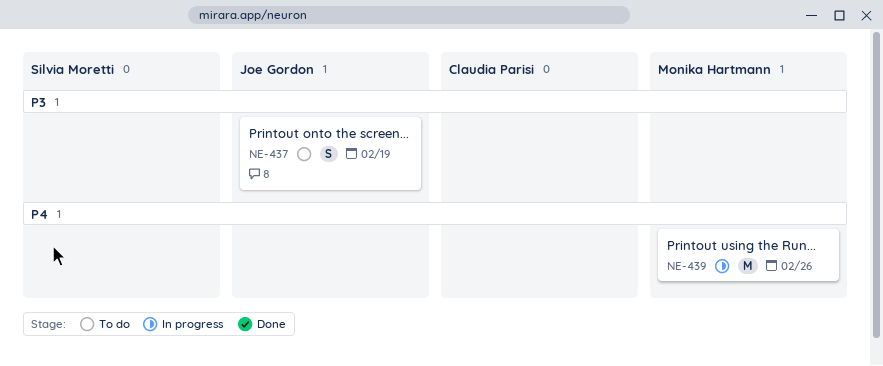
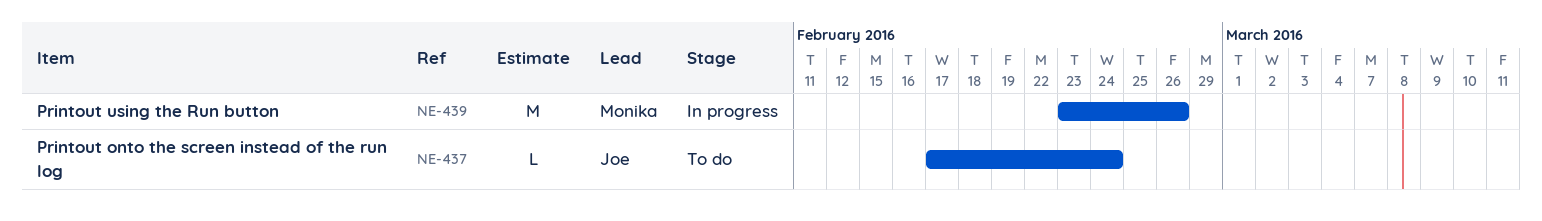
NE-437, estimate: S -> L
NE-437, due: Feb 19 -> Feb 24

